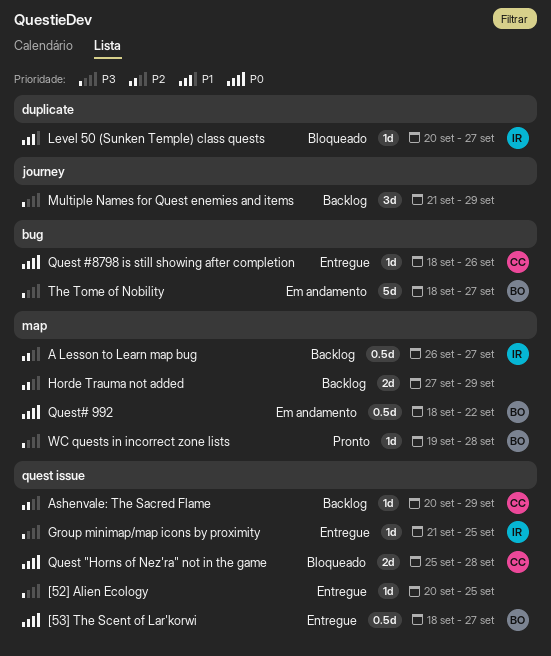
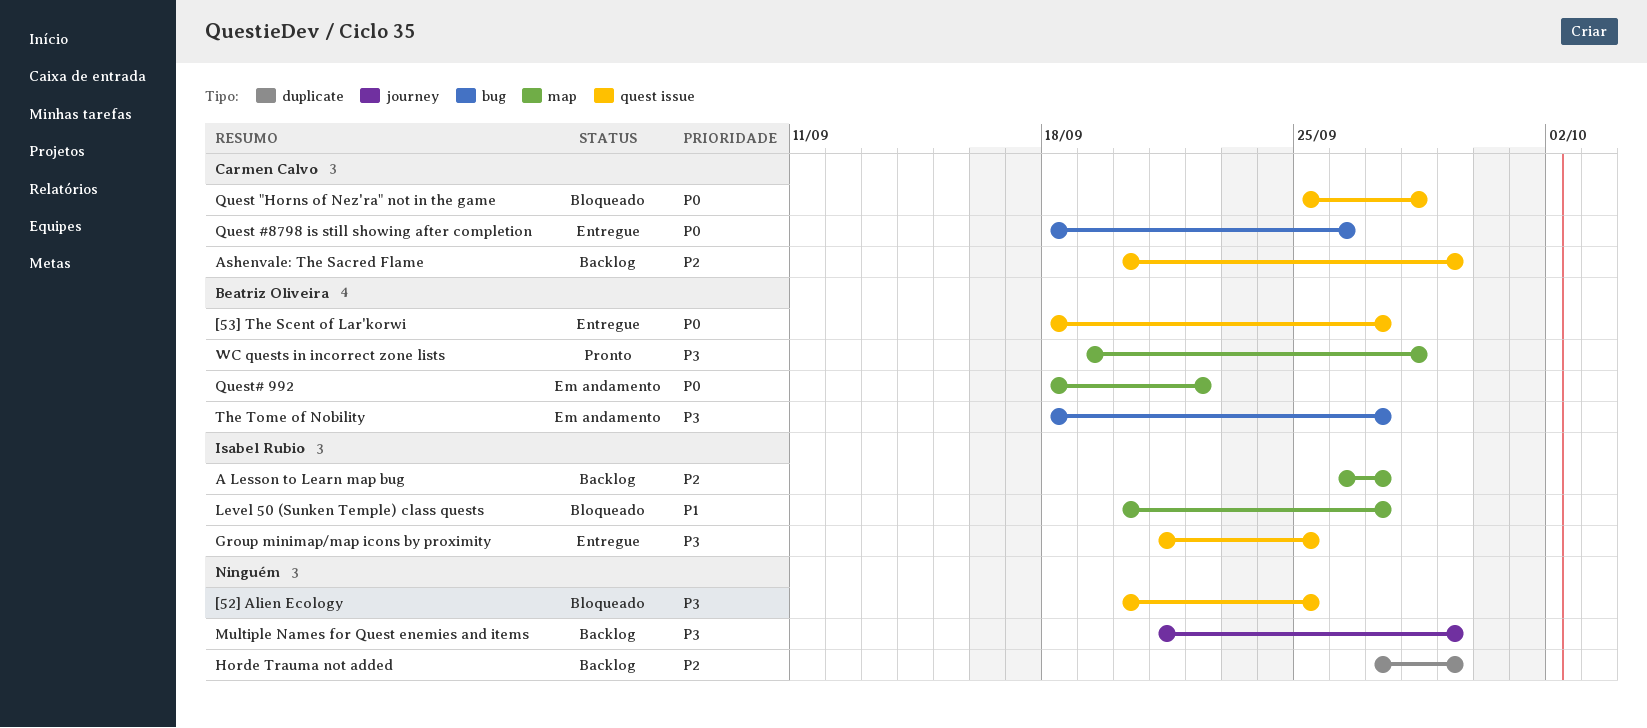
[52] Alien Ecology, status: Entregue -> Bloqueado
Horde Trauma not added, label: map -> duplicate
Level 50 (Sunken Temple) class quests, label: duplicate -> map

